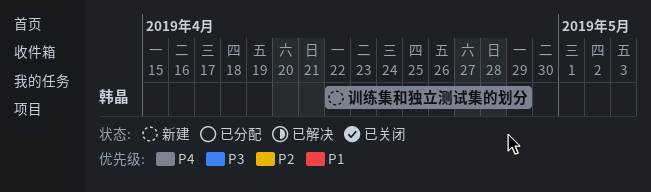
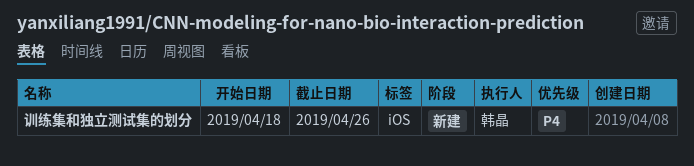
训练集和独立测试集的划分, start: Apr 22 -> Apr 18
训练集和独立测试集的划分, due: Apr 29 -> Apr 26

